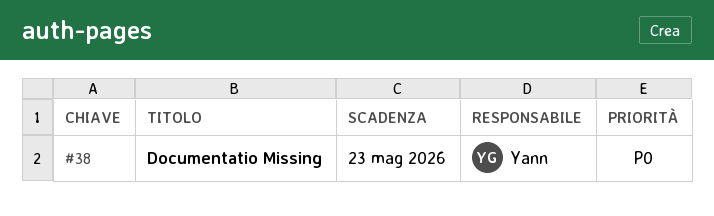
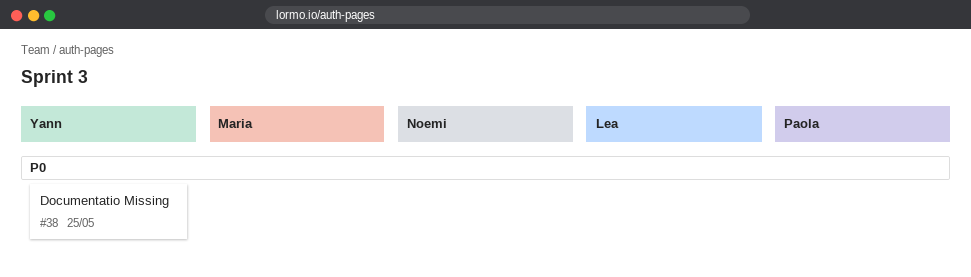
#38, due: May 23 -> May 25

